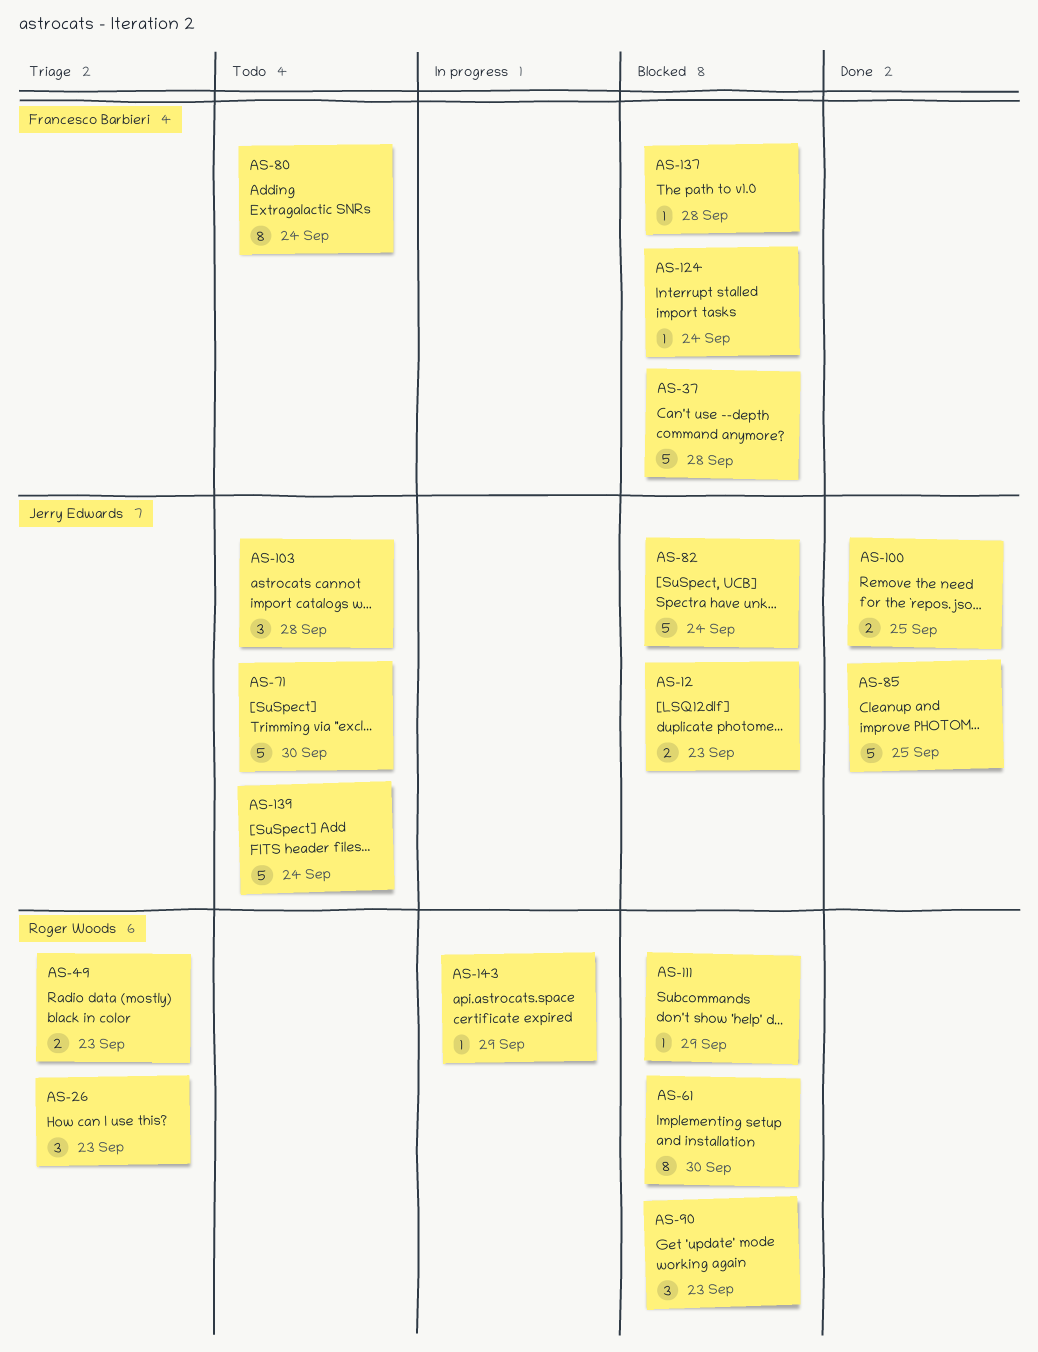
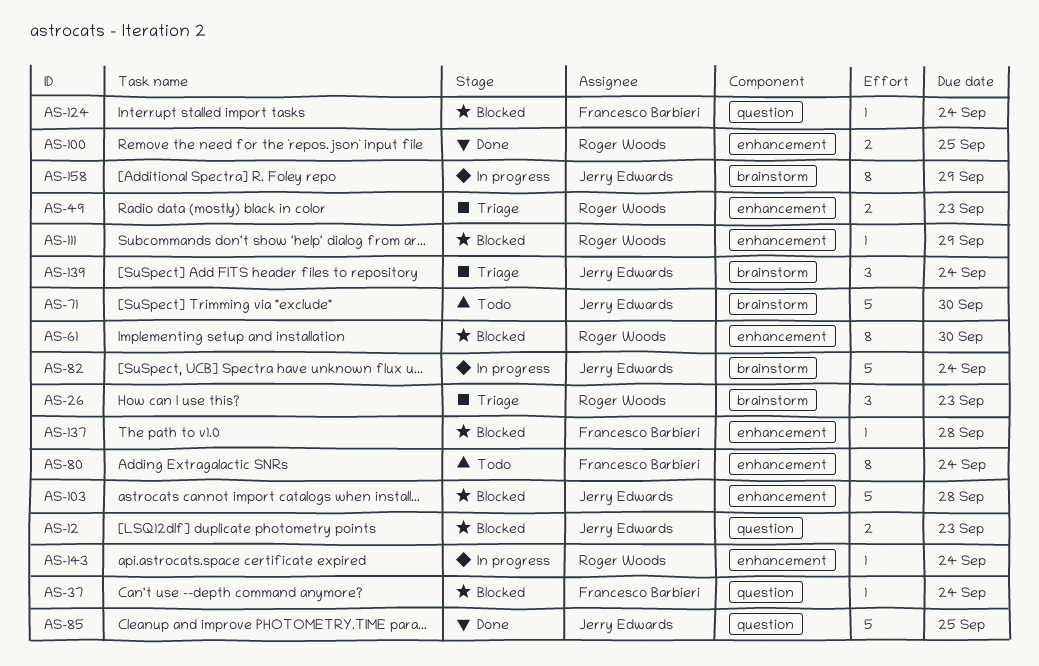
AS-37, estimate: 5 -> 1
AS-37, due: Sep 28 -> Sep 24
AS-82, status: Blocked -> In progress
AS-90: present -> none
AS-100, owner: Jerry Edwards -> Roger Woods
AS-103, status: Todo -> Blocked
AS-103, estimate: 3 -> 5
AS-139, status: Todo -> Triage
AS-139, estimate: 5 -> 3
AS-143, due: Sep 29 -> Sep 24
AS-158: none -> present

